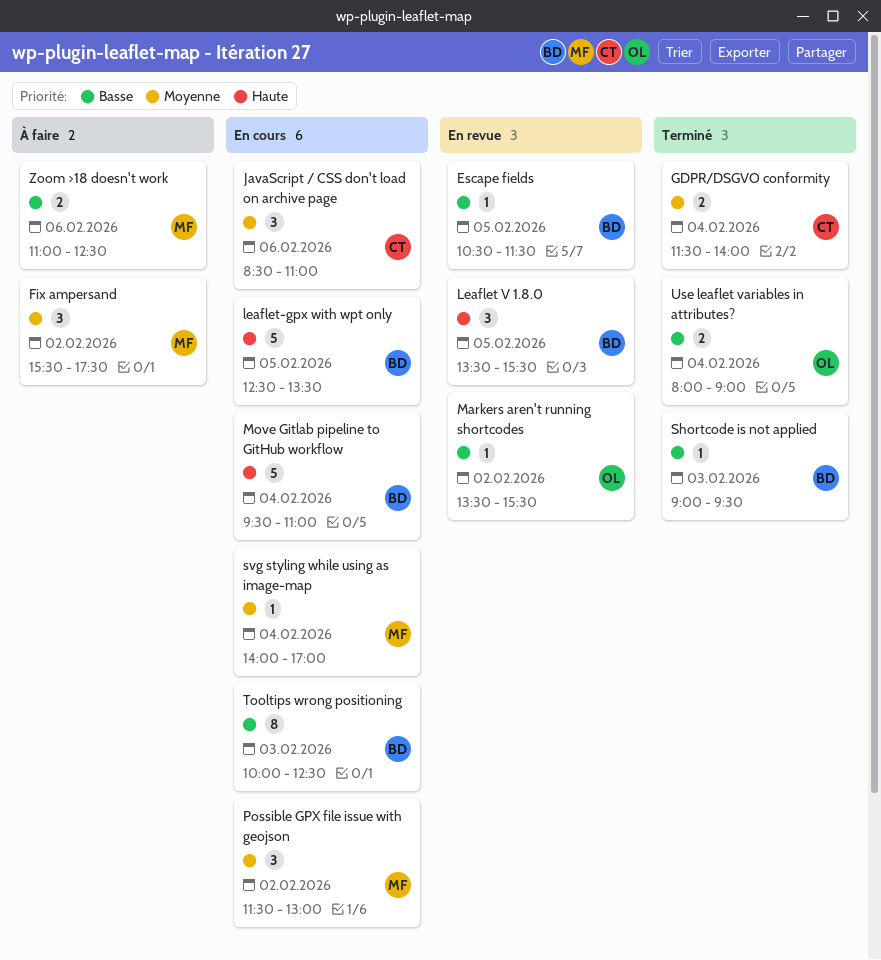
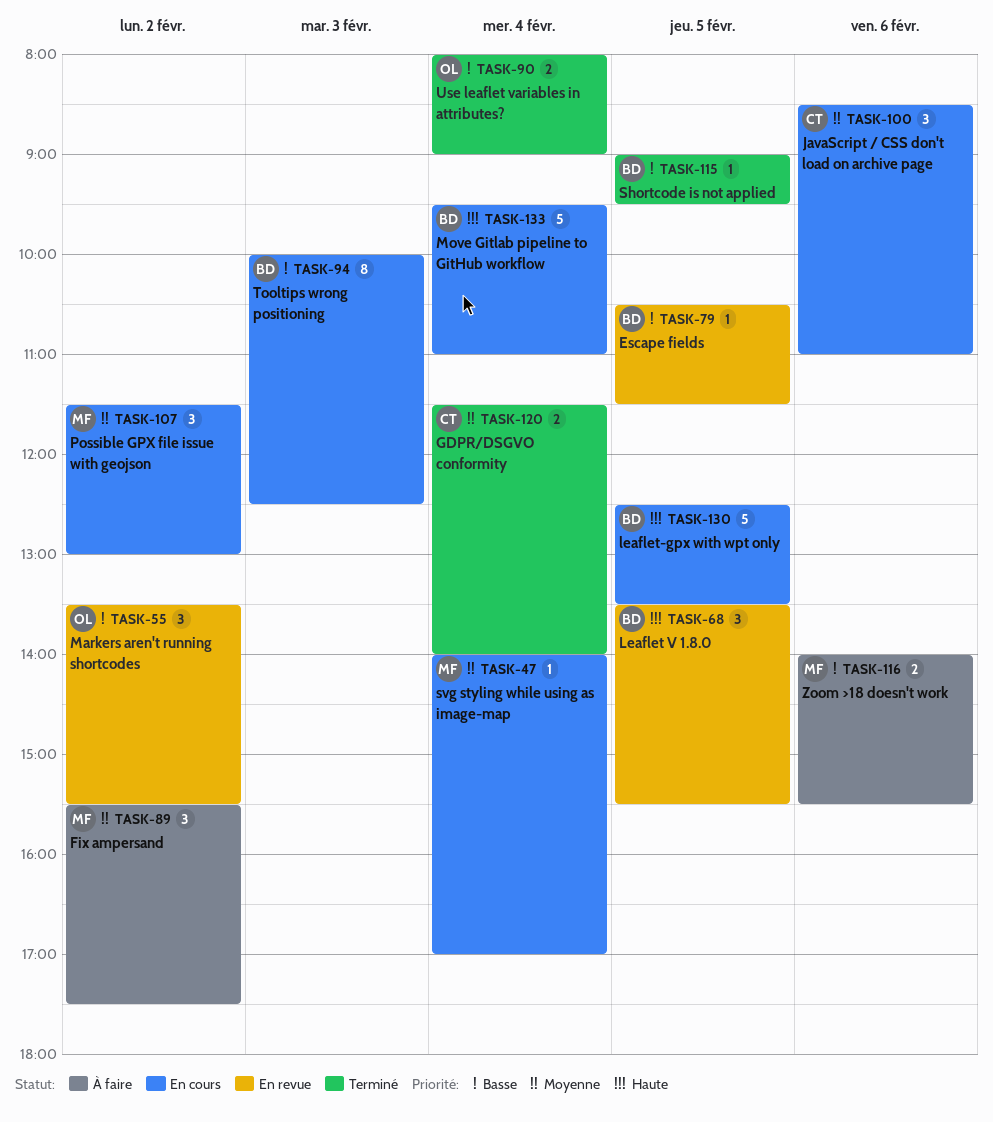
Markers aren't running shortcodes, estimate: 1 -> 3
Shortcode is not applied, day: Feb 3 -> Feb 5
Zoom >18 doesn't work, begins: 11:00 -> 14:00
Zoom >18 doesn't work, ends: 12:30 -> 15:30

